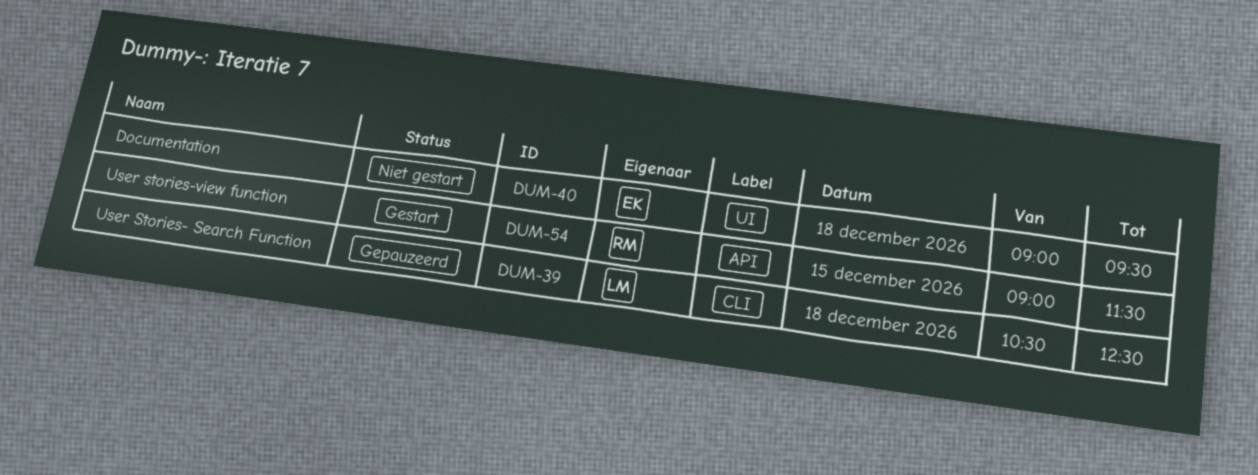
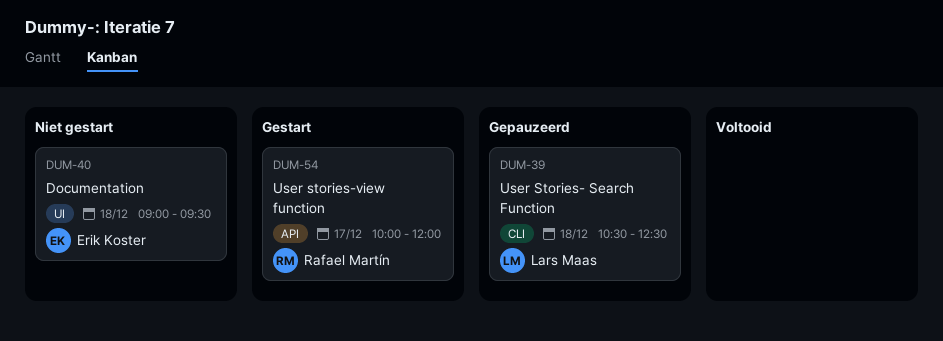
DUM-54, day: Dec 15 -> Dec 17
DUM-54, begins: 09:00 -> 10:00
DUM-54, ends: 11:30 -> 12:00

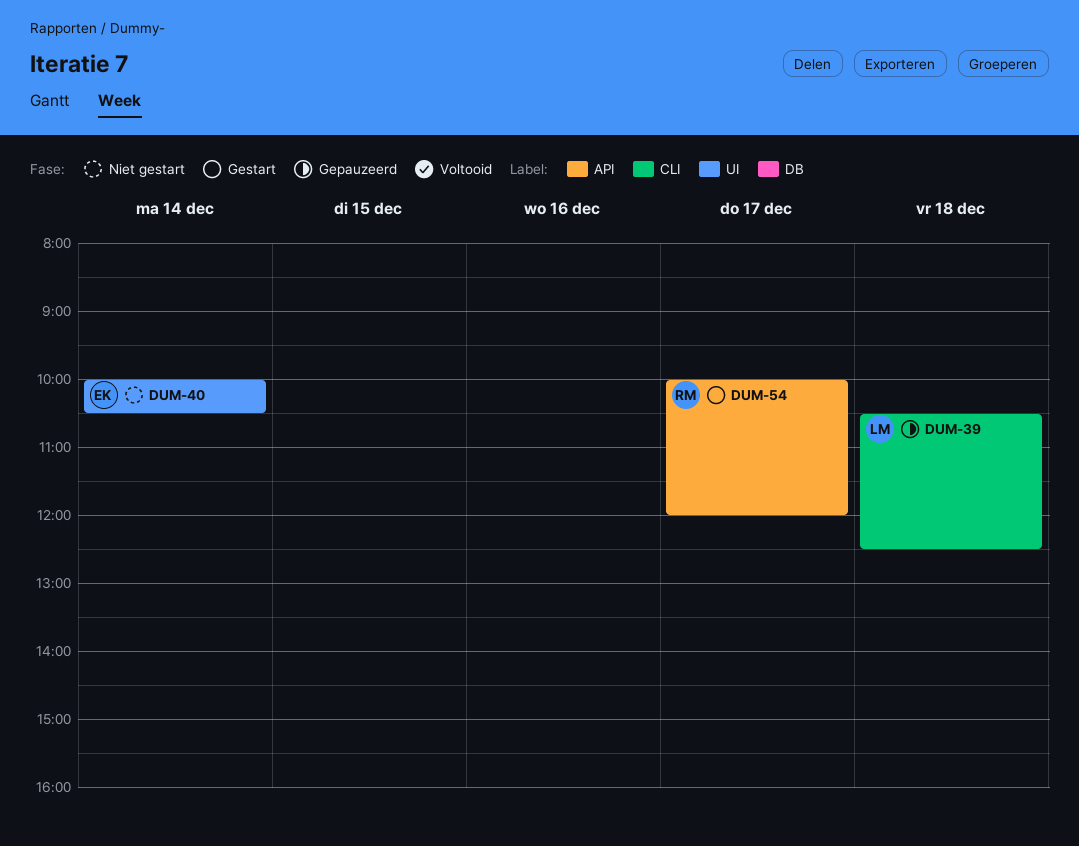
DUM-40, day: Dec 18 -> Dec 14
DUM-40, begins: 09:00 -> 10:00
DUM-40, ends: 09:30 -> 10:30

